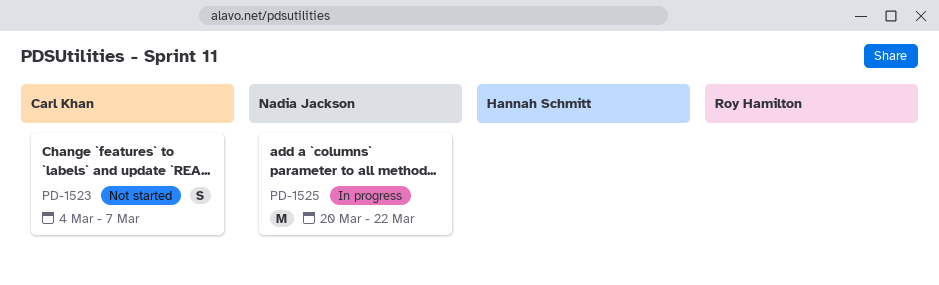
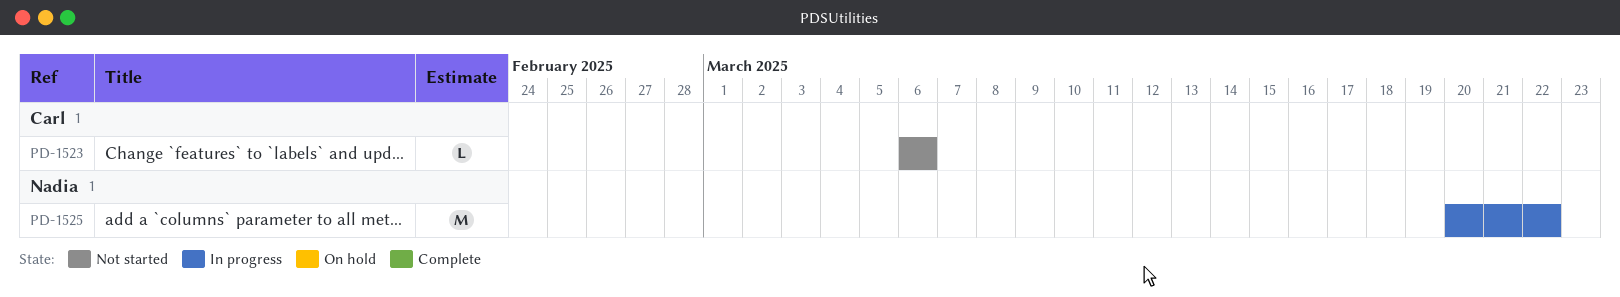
PD-1523, estimate: S -> L
PD-1523, start: Mar 4 -> Mar 6
PD-1523, due: Mar 7 -> Mar 6

